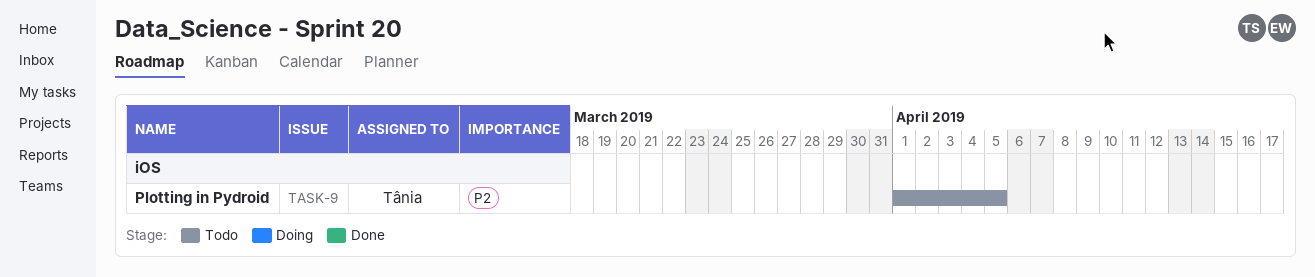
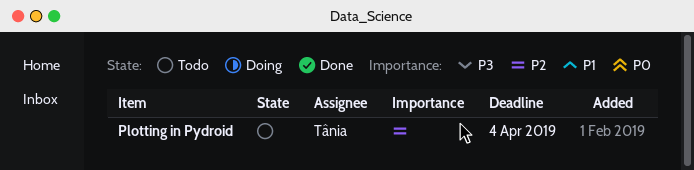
Plotting in Pydroid, due: Apr 5 -> Apr 4

